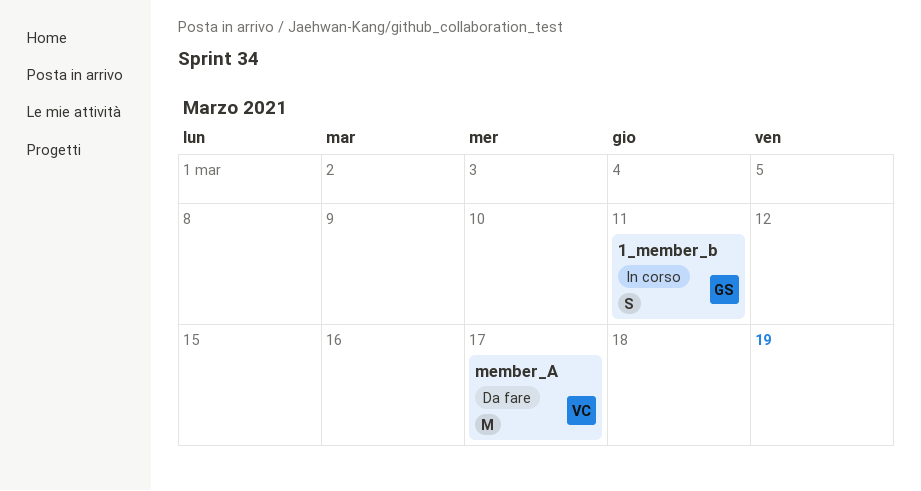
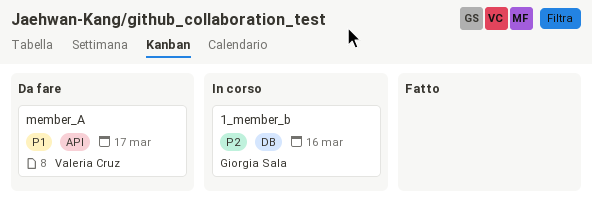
1_member_b, due: Mar 11 -> Mar 16

